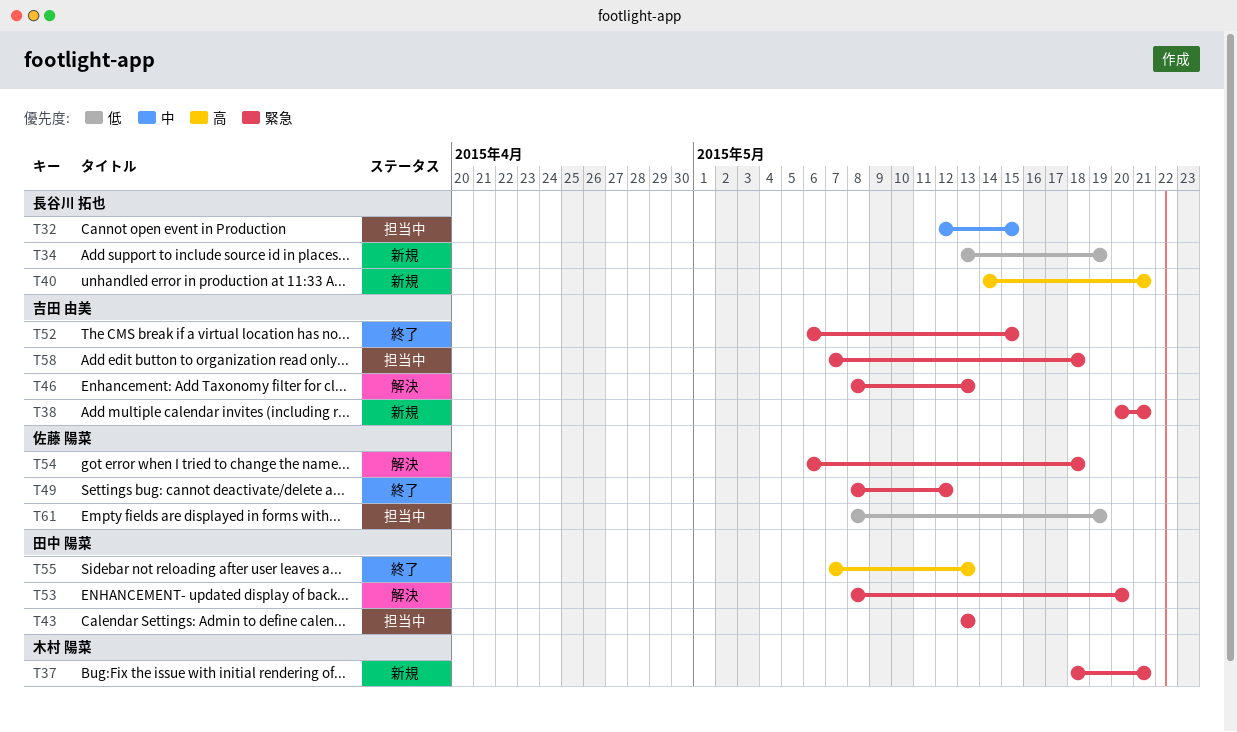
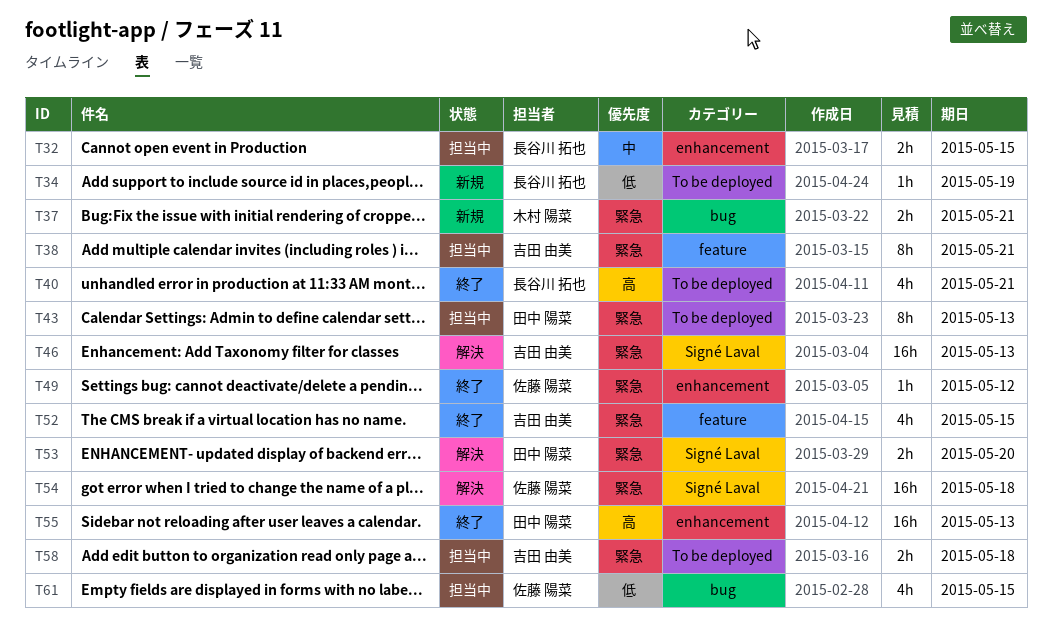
T38, status: 新規 -> 担当中
T40, status: 新規 -> 終了
T61, due: May 19 -> May 15

